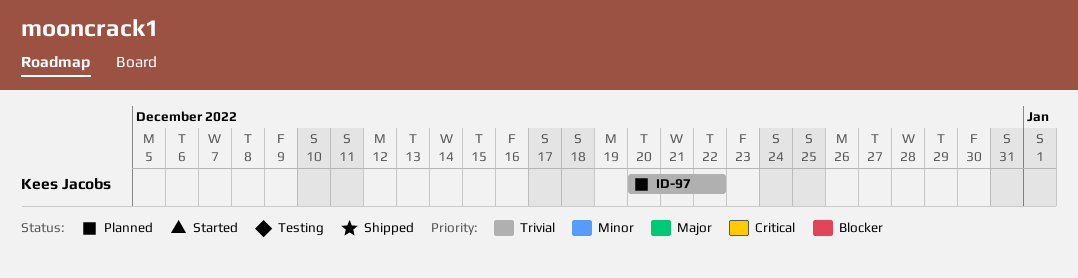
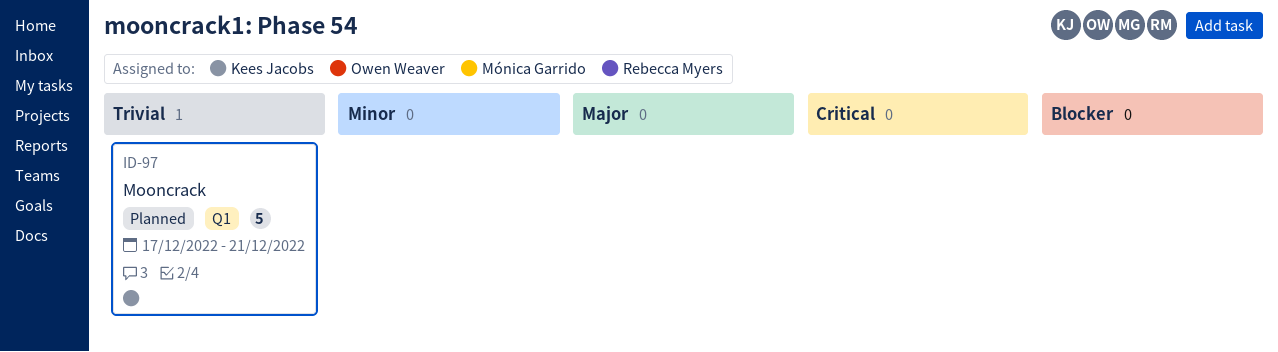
ID-97, start: Dec 20 -> Dec 17
ID-97, due: Dec 22 -> Dec 21

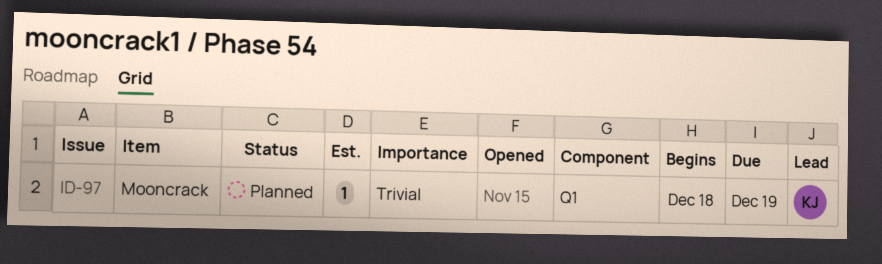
ID-97, estimate: 5 -> 1
ID-97, start: Dec 17 -> Dec 18
ID-97, due: Dec 21 -> Dec 19

